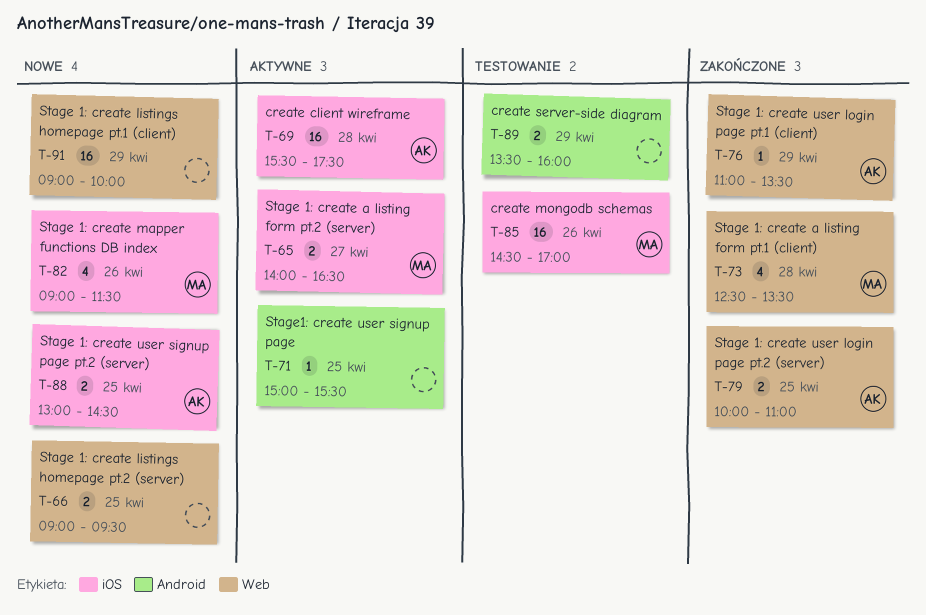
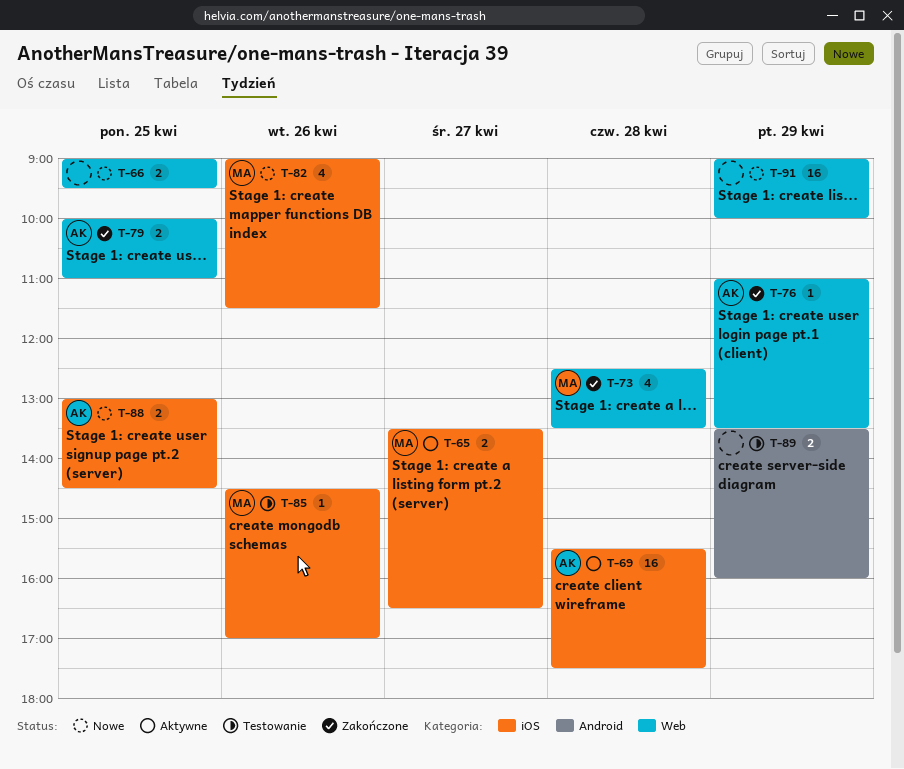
T-65, begins: 14:00 -> 13:30
T-71: present -> none
T-85, estimate: 16 -> 1

